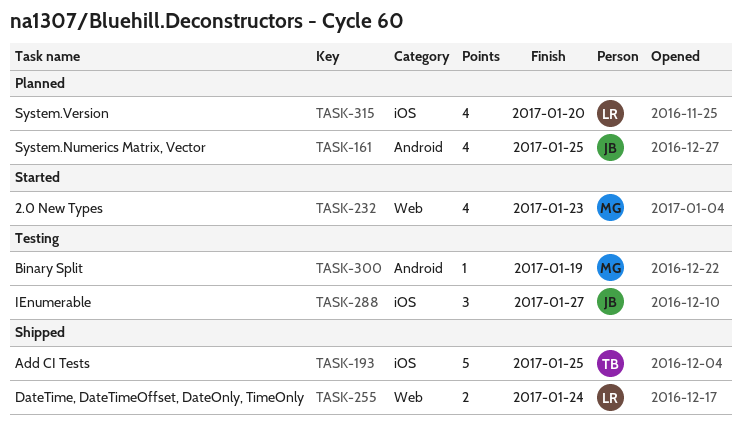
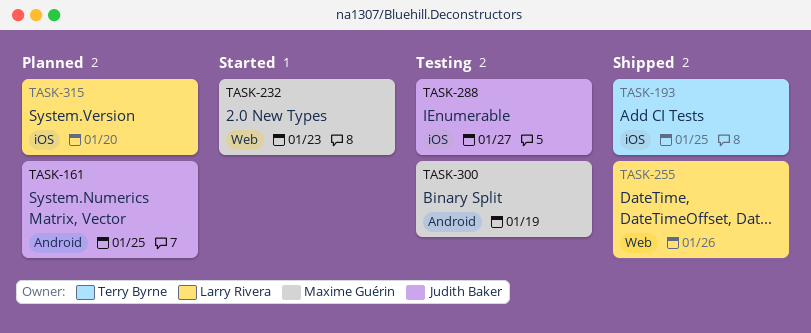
TASK-255, due: Jan 24 -> Jan 26

